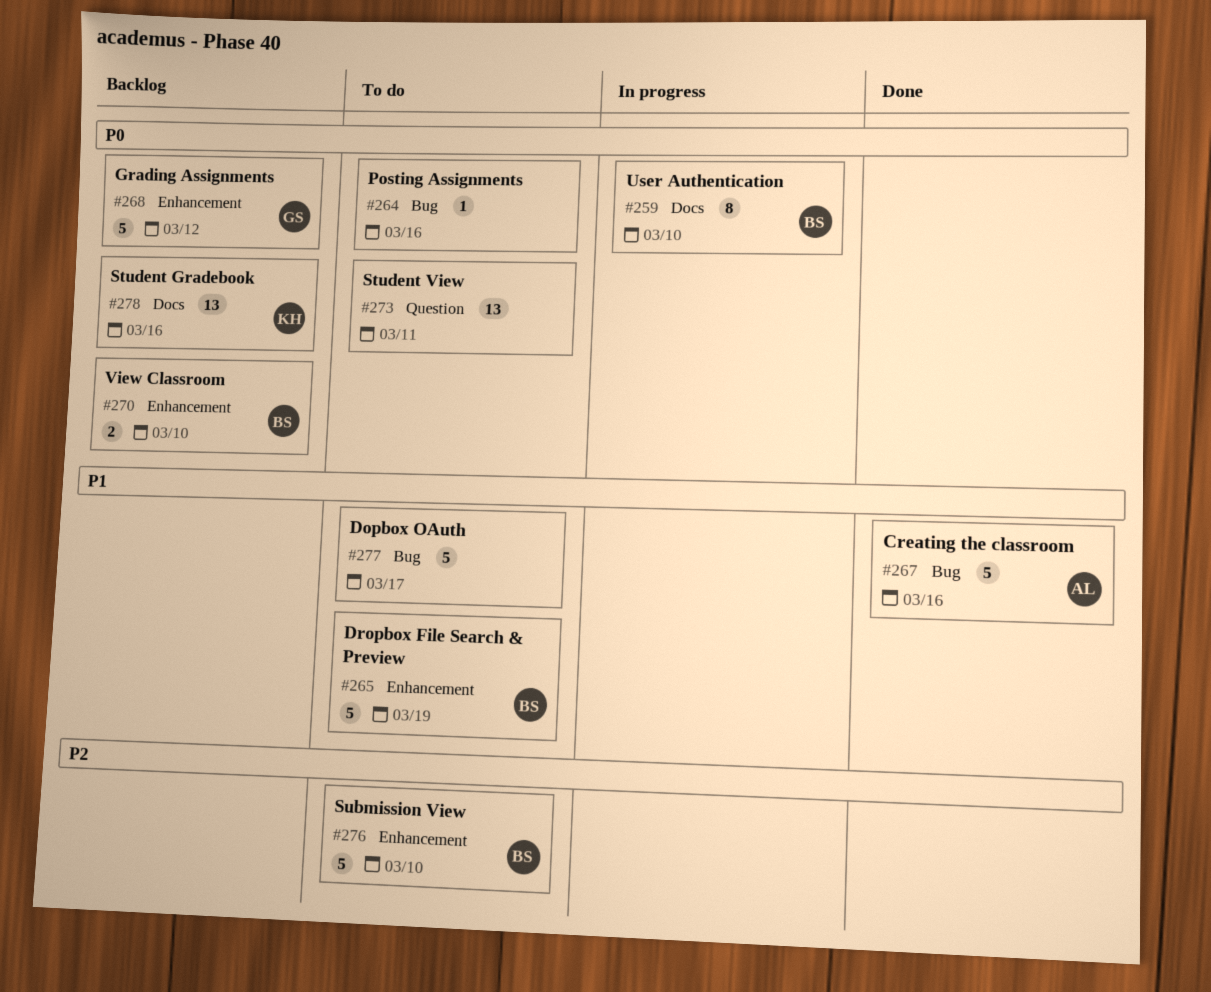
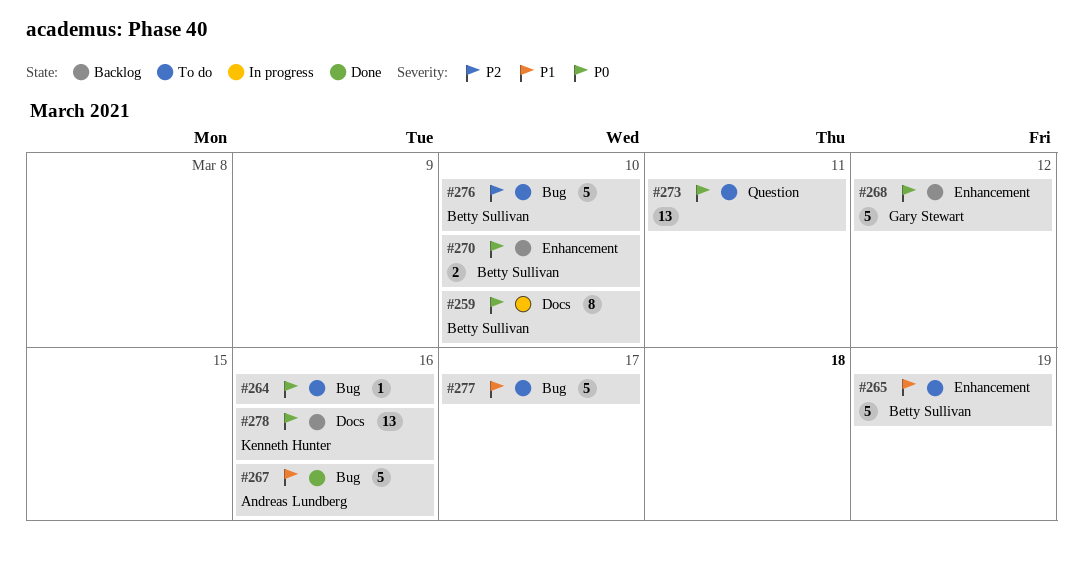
#276, label: Enhancement -> Bug

